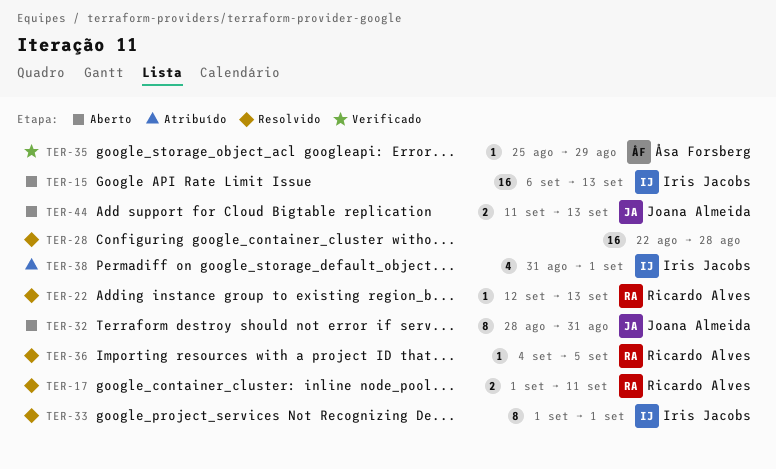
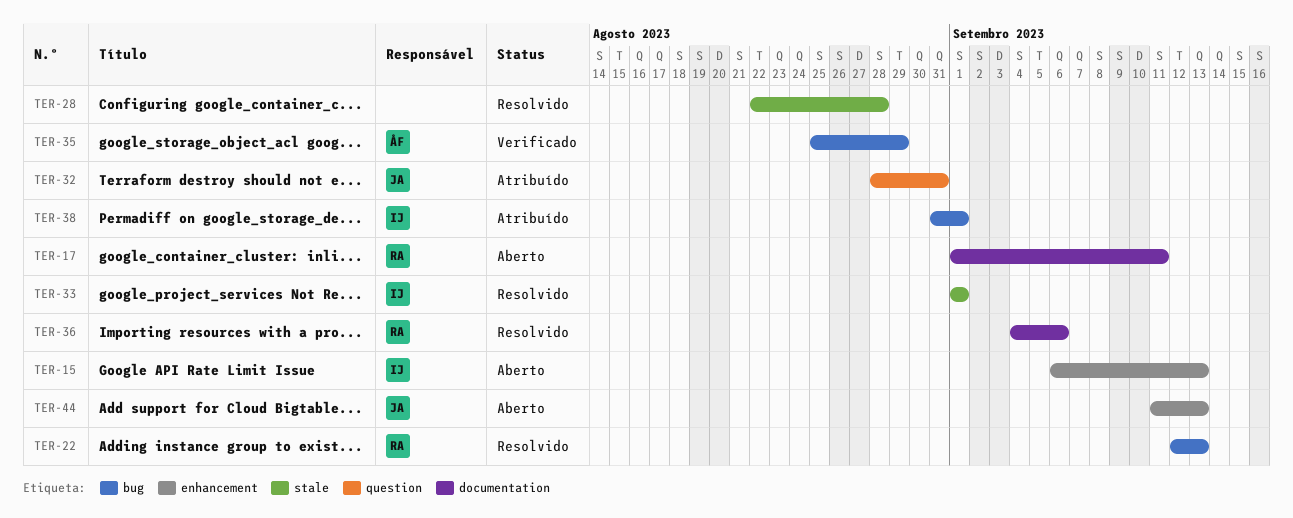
TER-17, status: Resolvido -> Aberto
TER-32, status: Aberto -> Atribuído
TER-36, due: Sep 5 -> Sep 6

